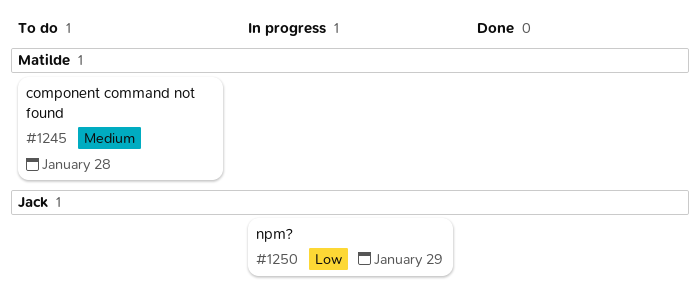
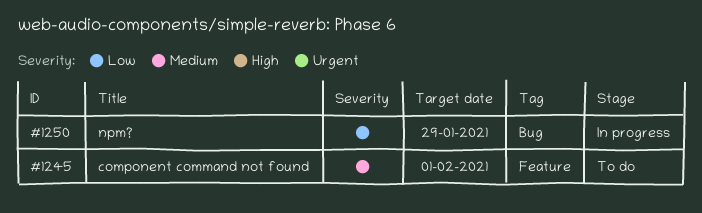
#1245, due: Jan 28 -> Feb 1

